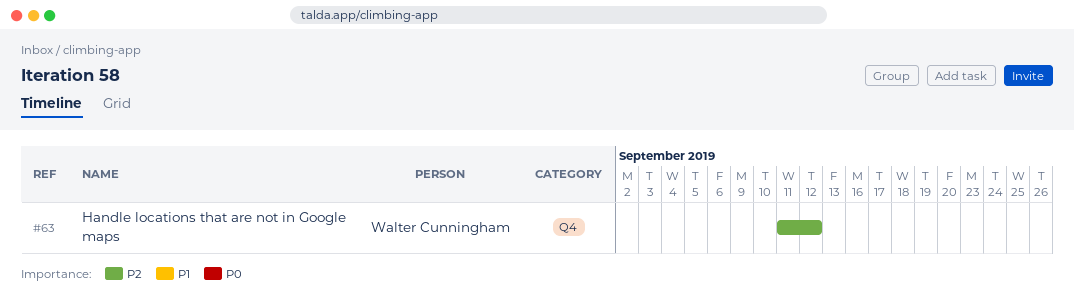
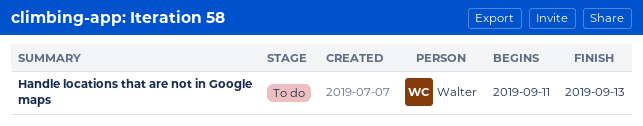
Handle locations that are not in Google maps, due: Sep 12 -> Sep 13

